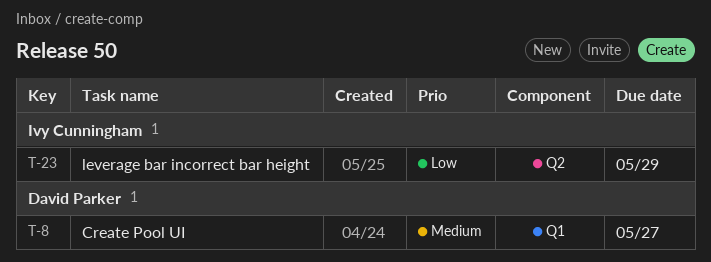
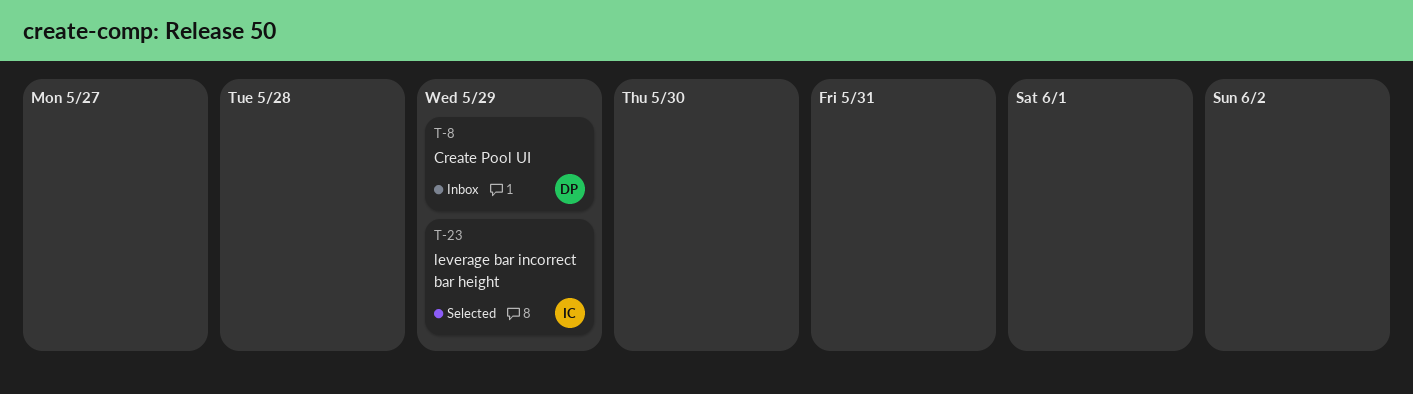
T-8, due: May 27 -> May 29

